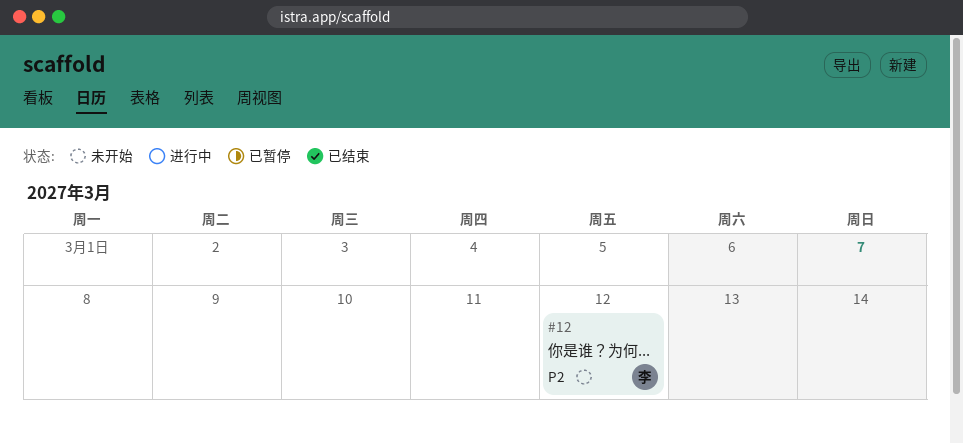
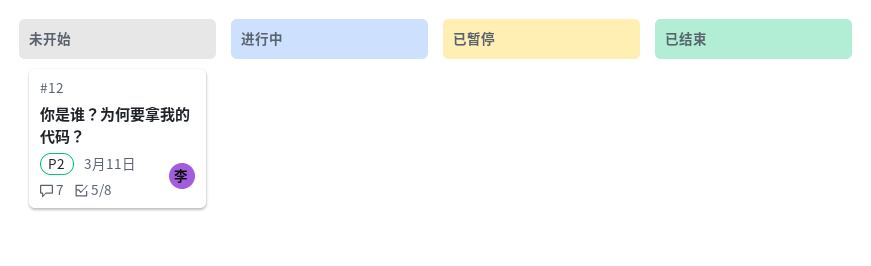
#12, due: Mar 12 -> Mar 11

